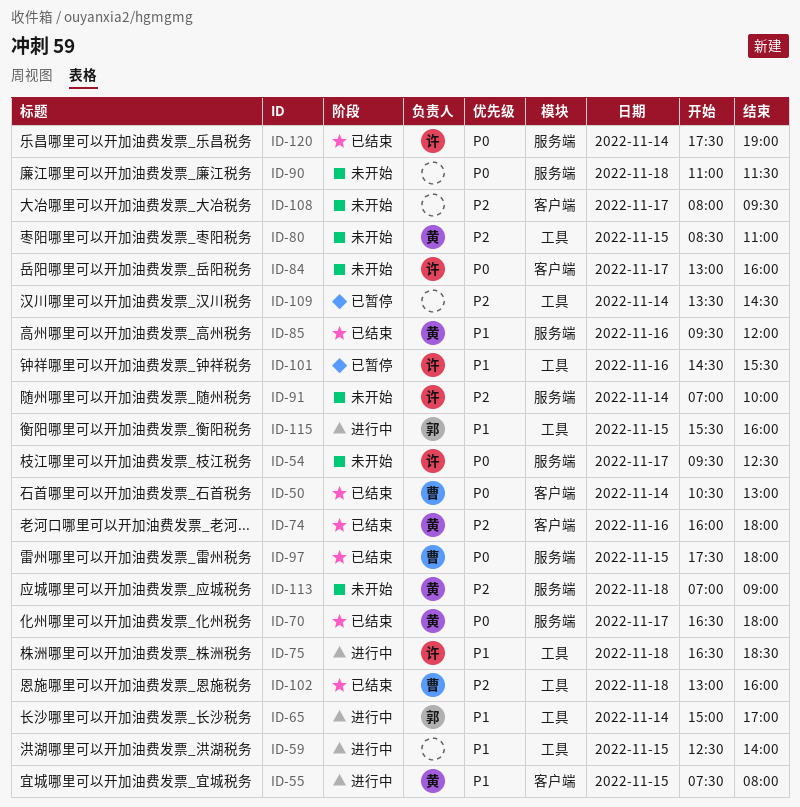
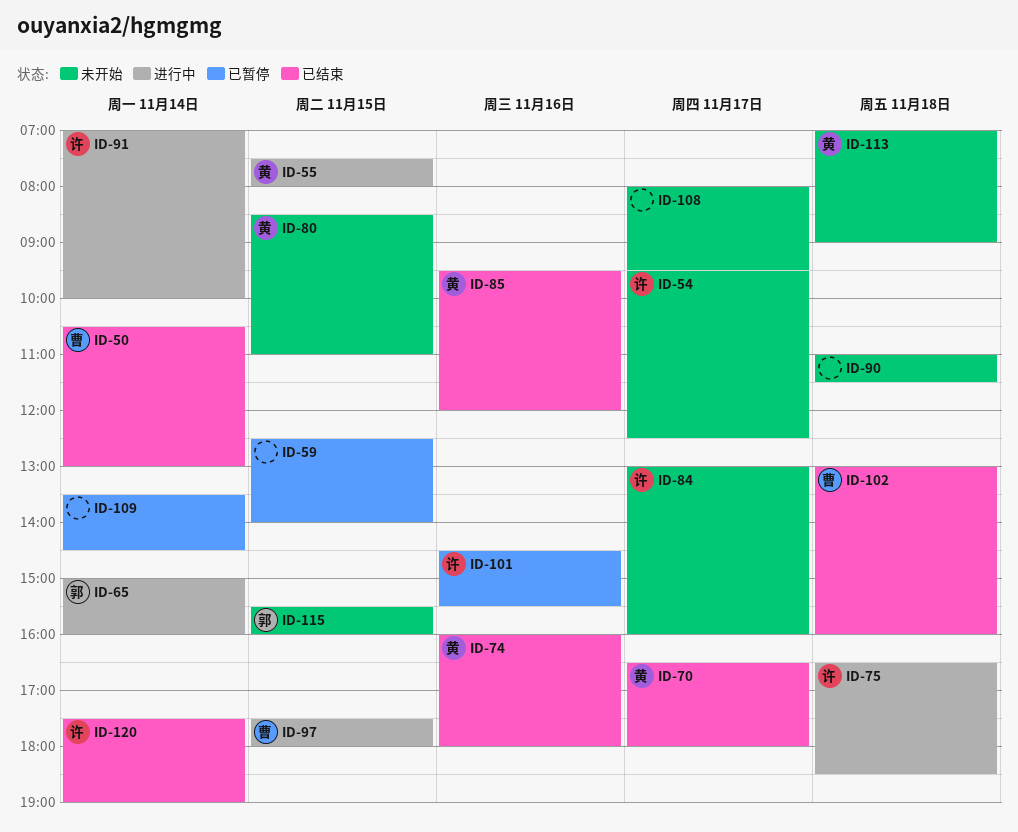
ID-59, status: 进行中 -> 已暂停
ID-65, ends: 17:00 -> 16:00
ID-91, status: 未开始 -> 进行中
ID-97, status: 已结束 -> 进行中
ID-115, status: 进行中 -> 未开始

